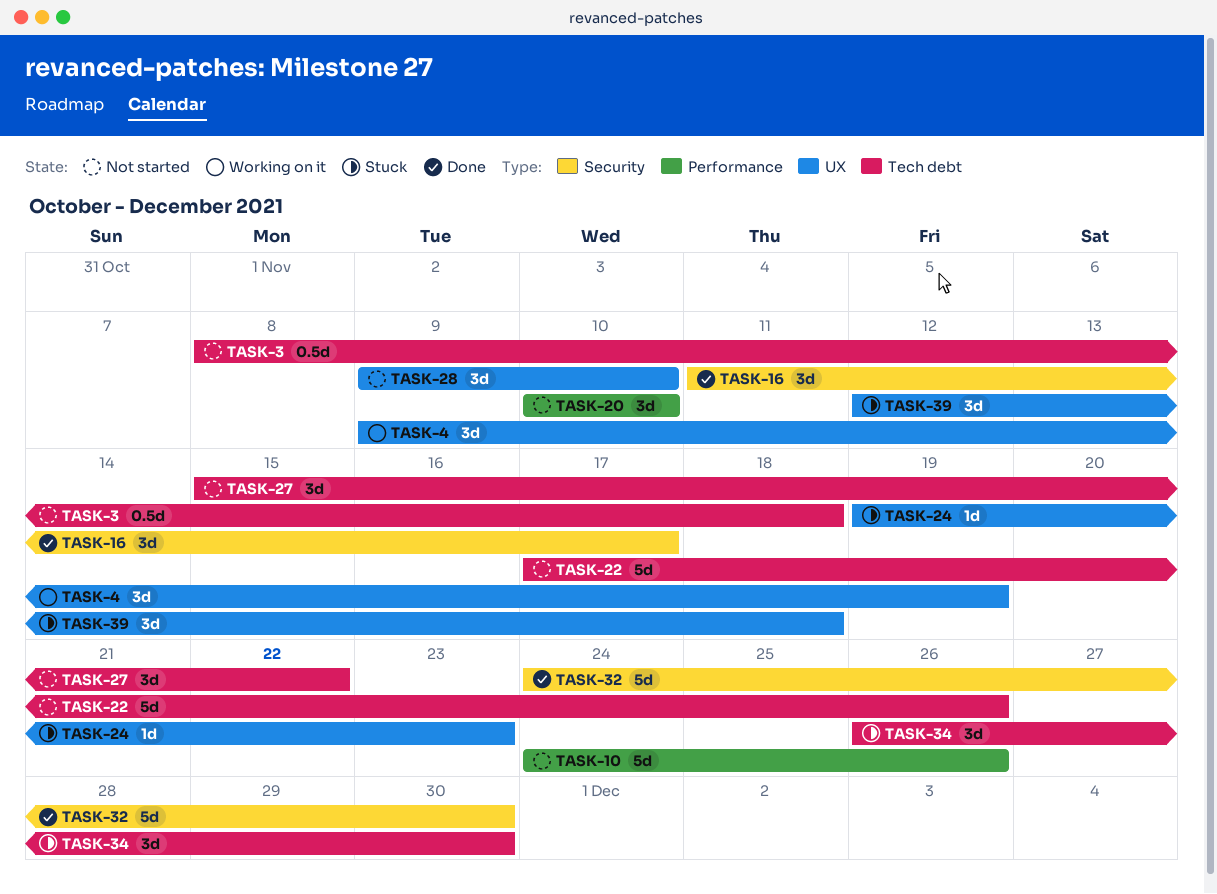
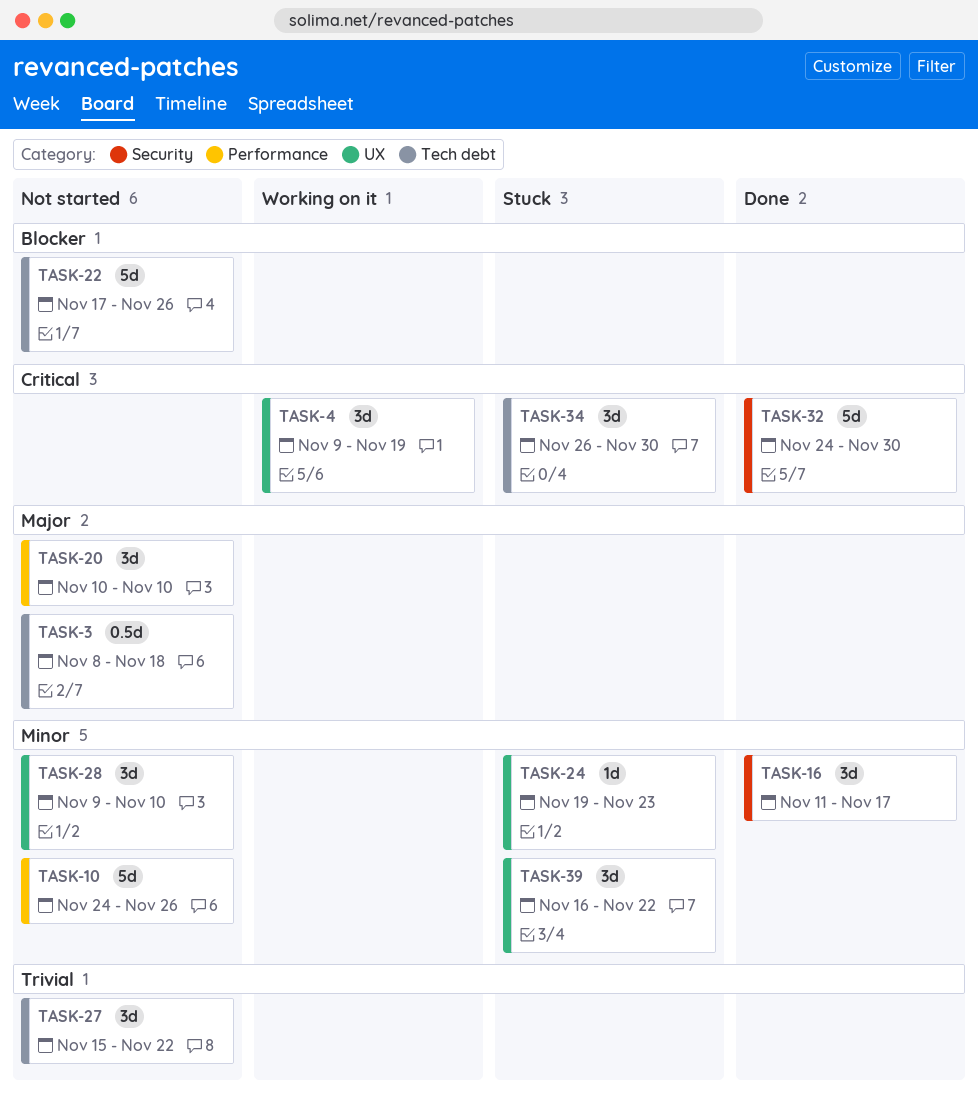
TASK-39, start: Nov 12 -> Nov 16
TASK-39, due: Nov 18 -> Nov 22

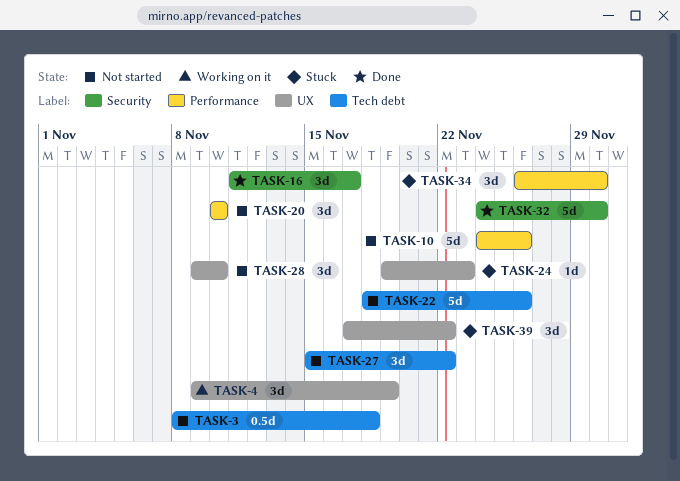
TASK-22, start: Nov 17 -> Nov 18
TASK-34, label: Tech debt -> Performance
TASK-39, start: Nov 16 -> Nov 17

